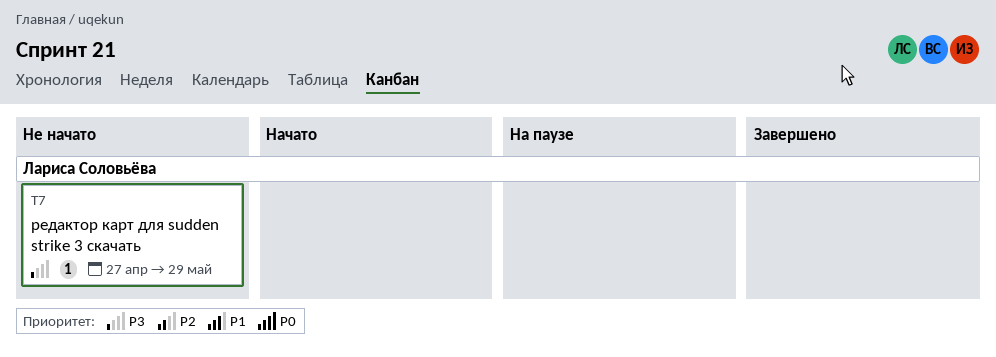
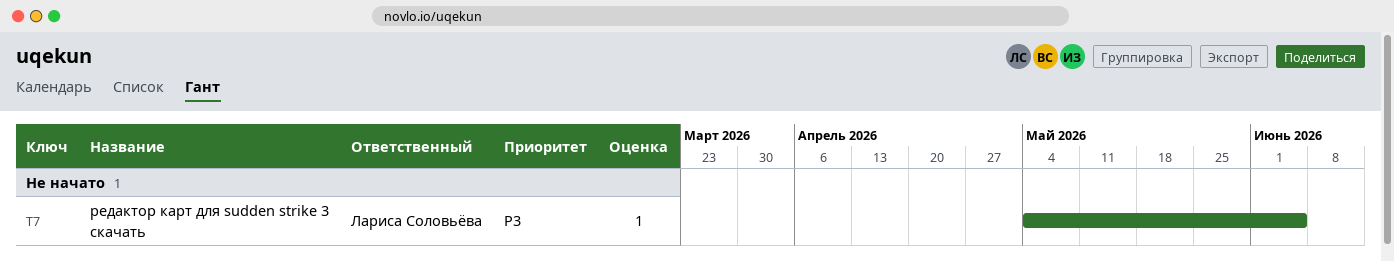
T7, start: Apr 27 -> May 4
T7, due: May 29 -> Jun 5

